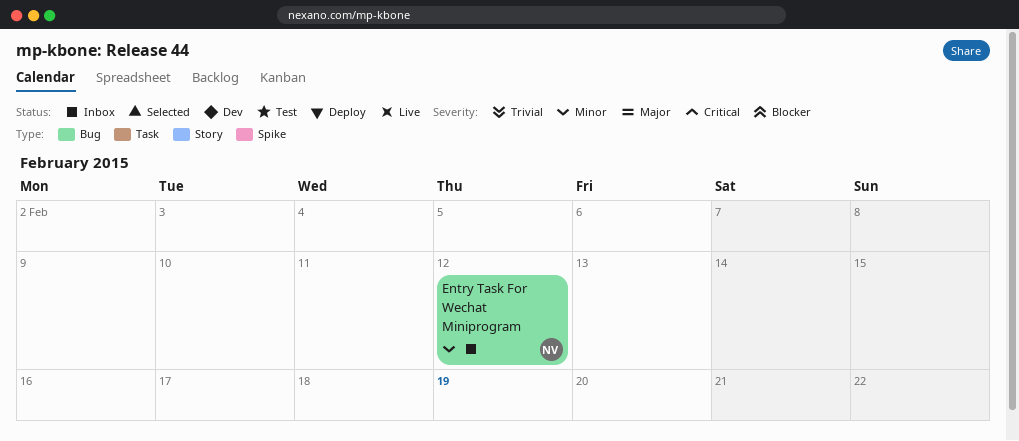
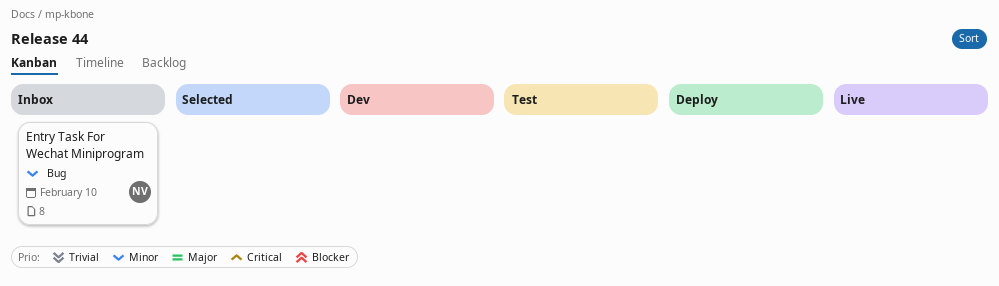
Entry Task For Wechat Miniprogram, due: Feb 12 -> Feb 10

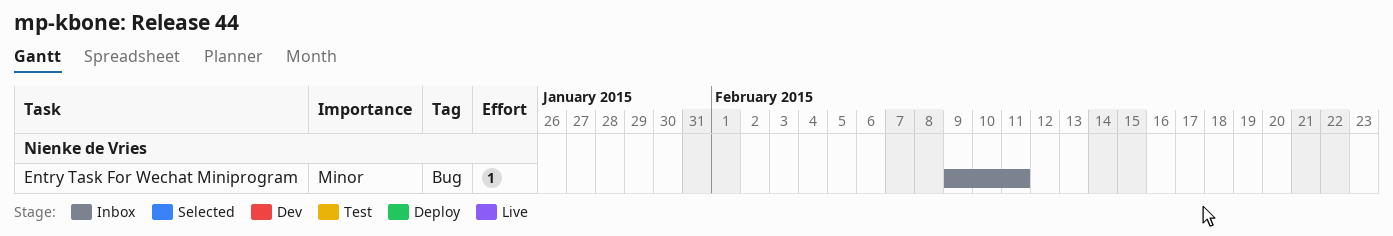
Entry Task For Wechat Miniprogram, due: Feb 10 -> Feb 11

